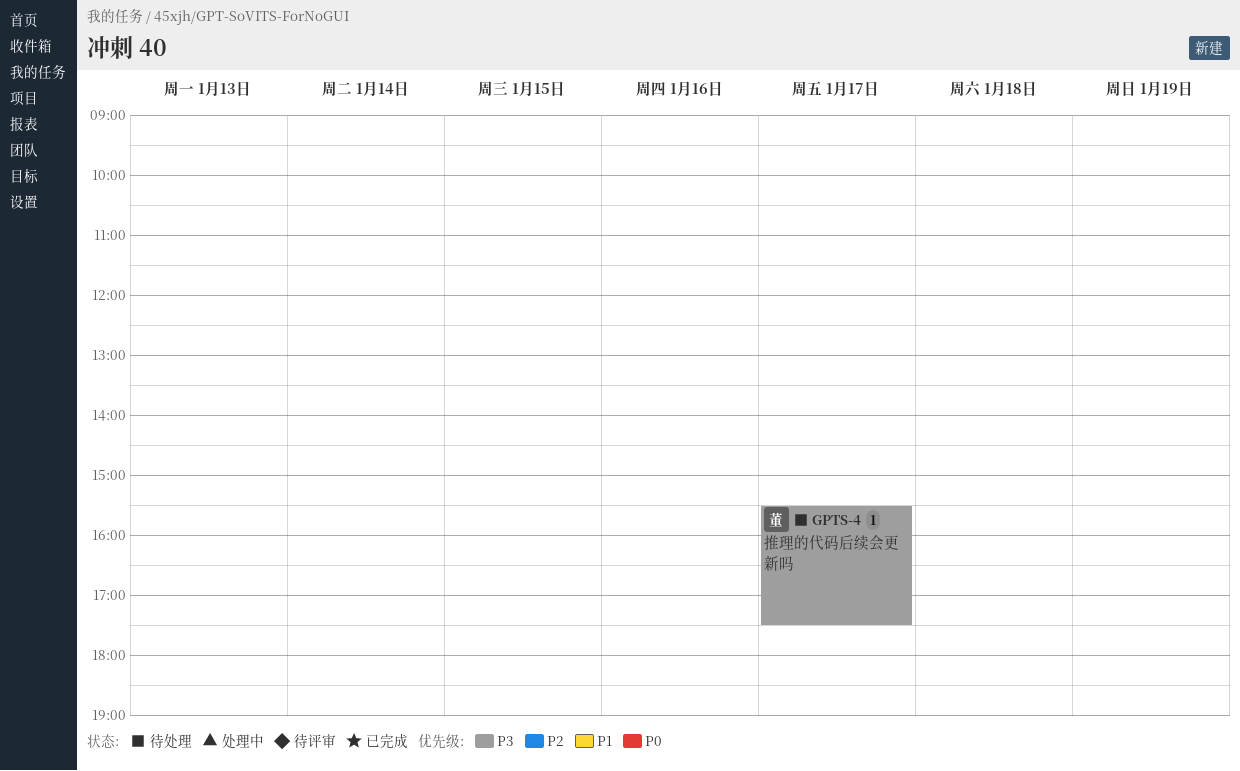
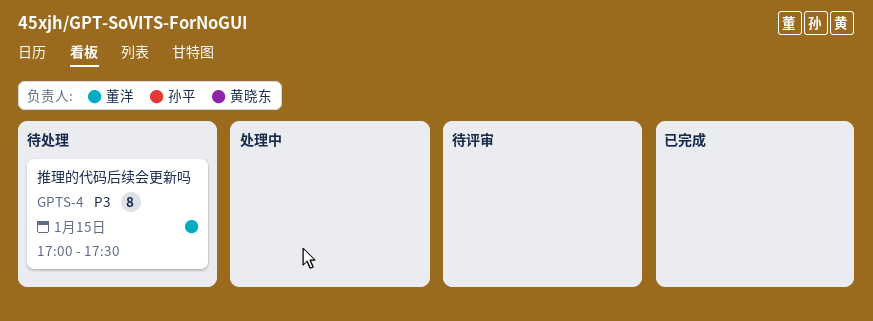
GPTS-4, estimate: 1 -> 8
GPTS-4, day: Jan 17 -> Jan 15
GPTS-4, begins: 15:30 -> 17:00

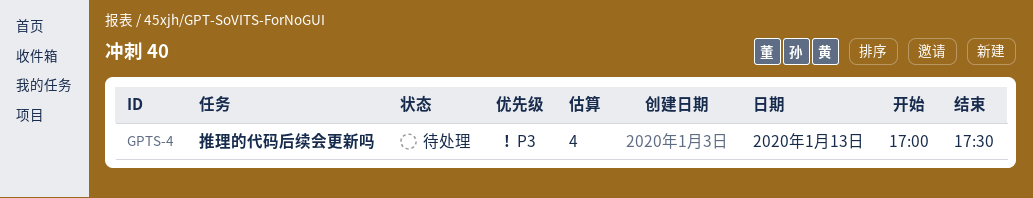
GPTS-4, estimate: 8 -> 4
GPTS-4, day: Jan 15 -> Jan 13

